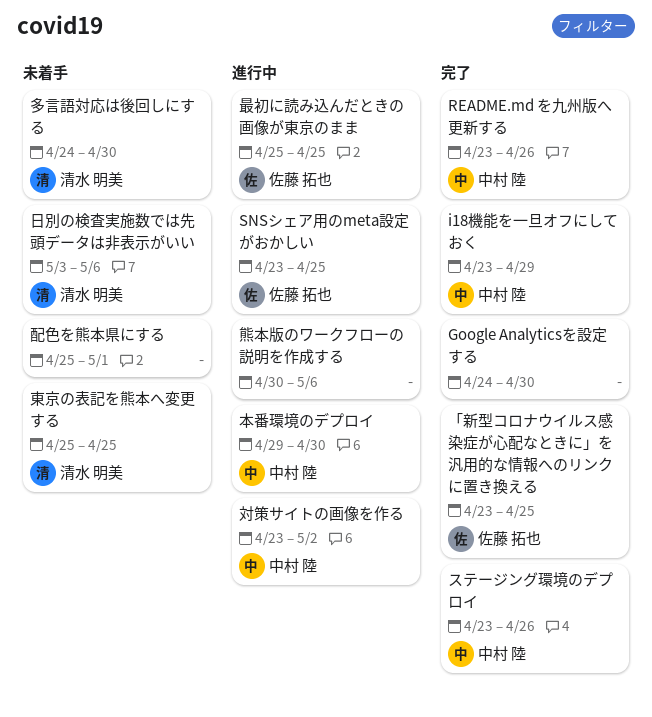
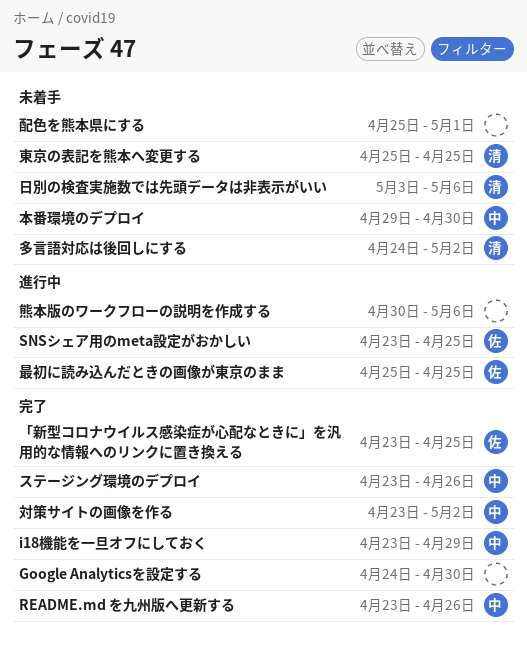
多言語対応は後回しにする, due: Apr 30 -> May 2
対策サイトの画像を作る, status: 進行中 -> 完了
本番環境のデプロイ, status: 進行中 -> 未着手

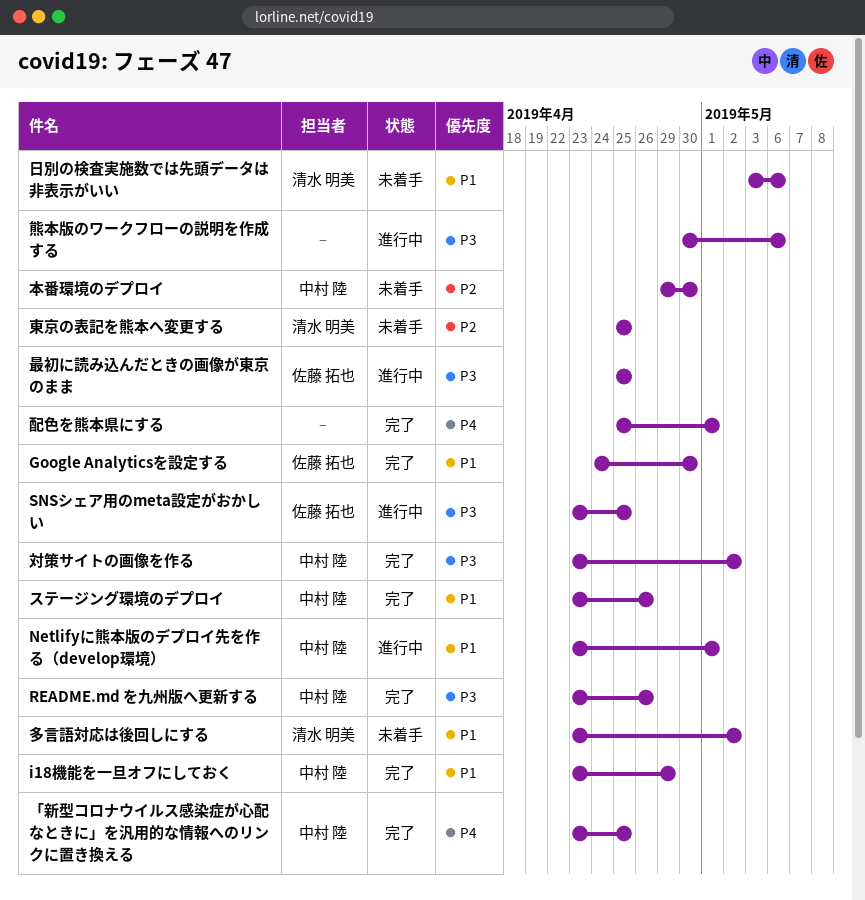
Google Analyticsを設定する, owner: none -> 佐藤 拓也
Netlifyに熊本版のデプロイ先を作る（develop環境）: none -> present
「新型コロナウイルス感染症が心配なときに」を汎用的な情報へのリンクに置き換える, owner: 佐藤 拓也 -> 中村 陸
多言語対応は後回しにする, start: Apr 24 -> Apr 23
配色を熊本県にする, status: 未着手 -> 完了

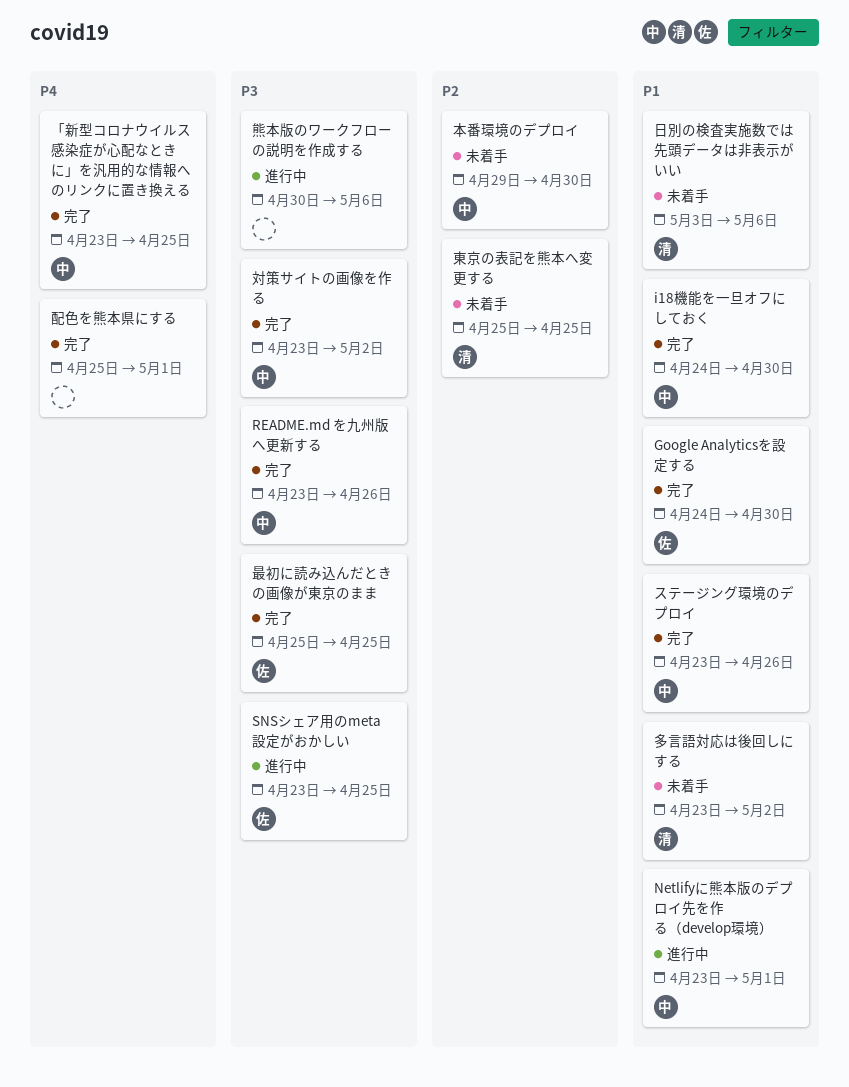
i18機能を一旦オフにしておく, start: Apr 23 -> Apr 24
i18機能を一旦オフにしておく, due: Apr 29 -> Apr 30
最初に読み込んだときの画像が東京のまま, status: 進行中 -> 完了

